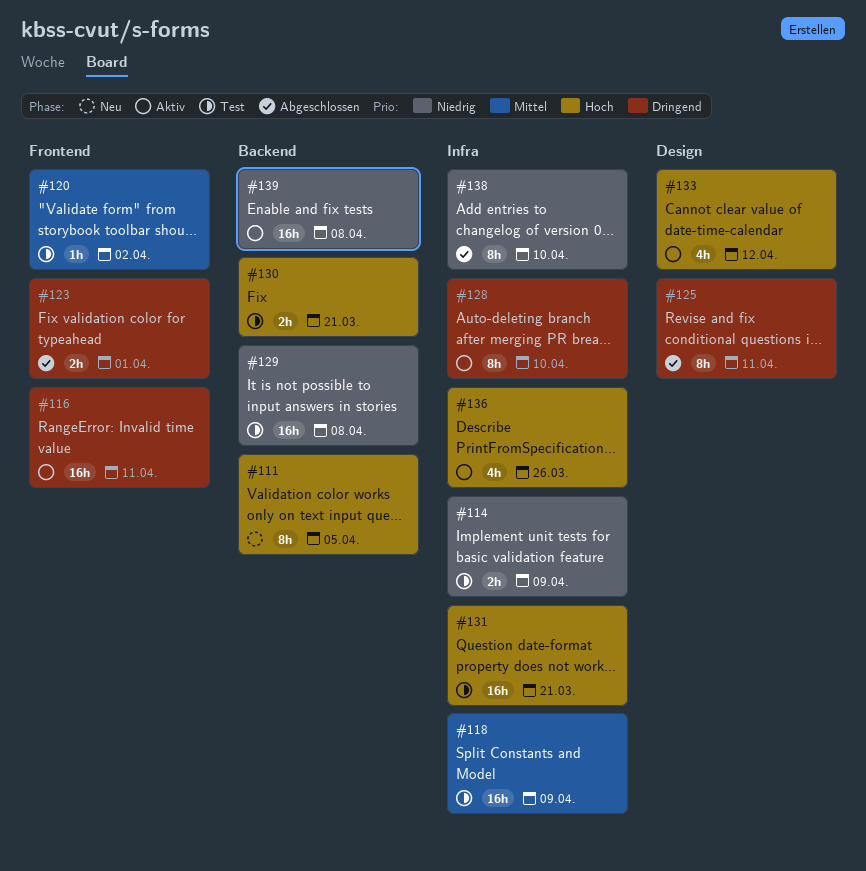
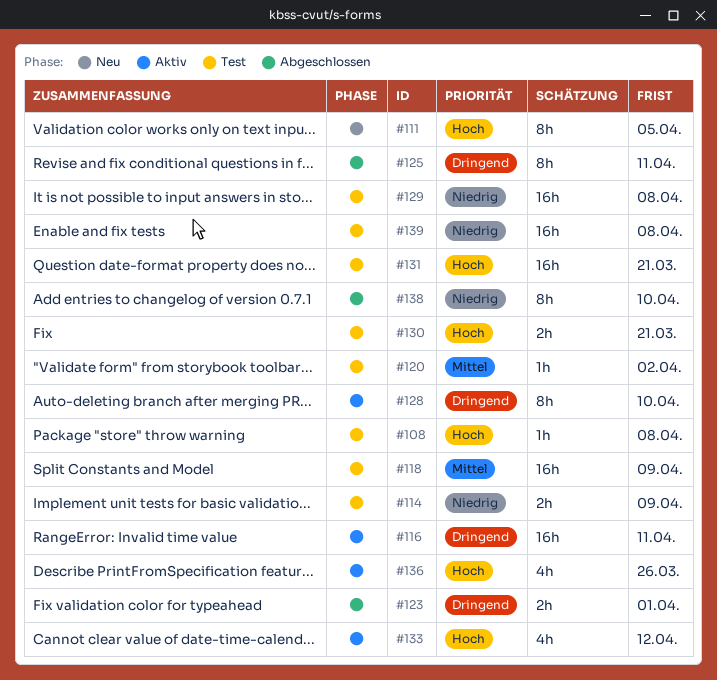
#108: none -> present
#139, status: Aktiv -> Test

